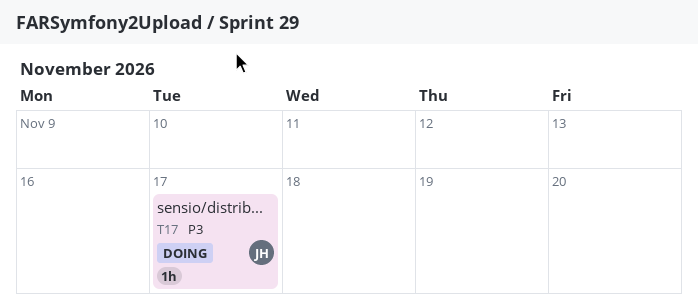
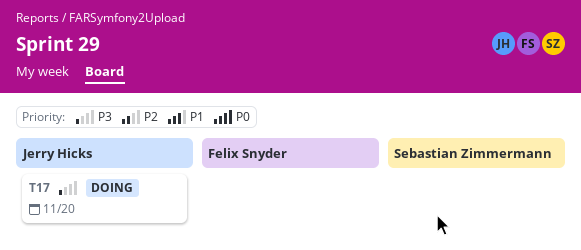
T17, due: Nov 17 -> Nov 20

